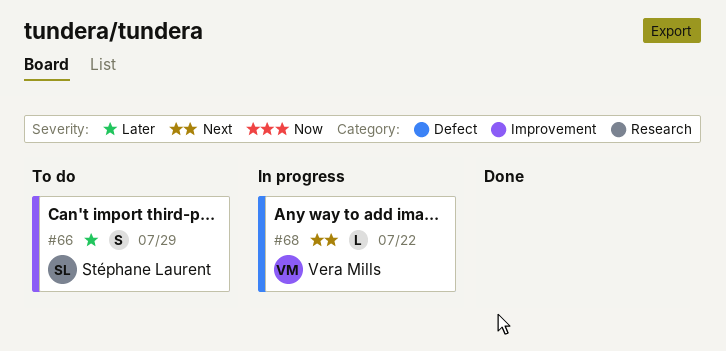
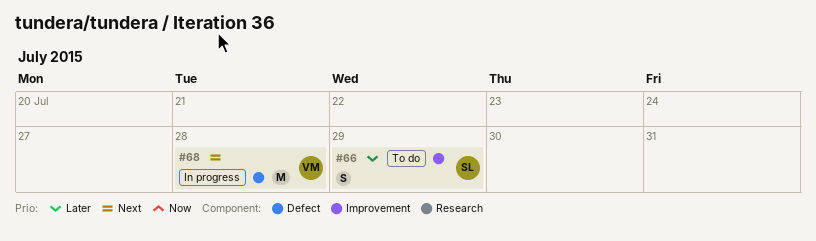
#68, estimate: L -> M
#68, due: Jul 22 -> Jul 28

